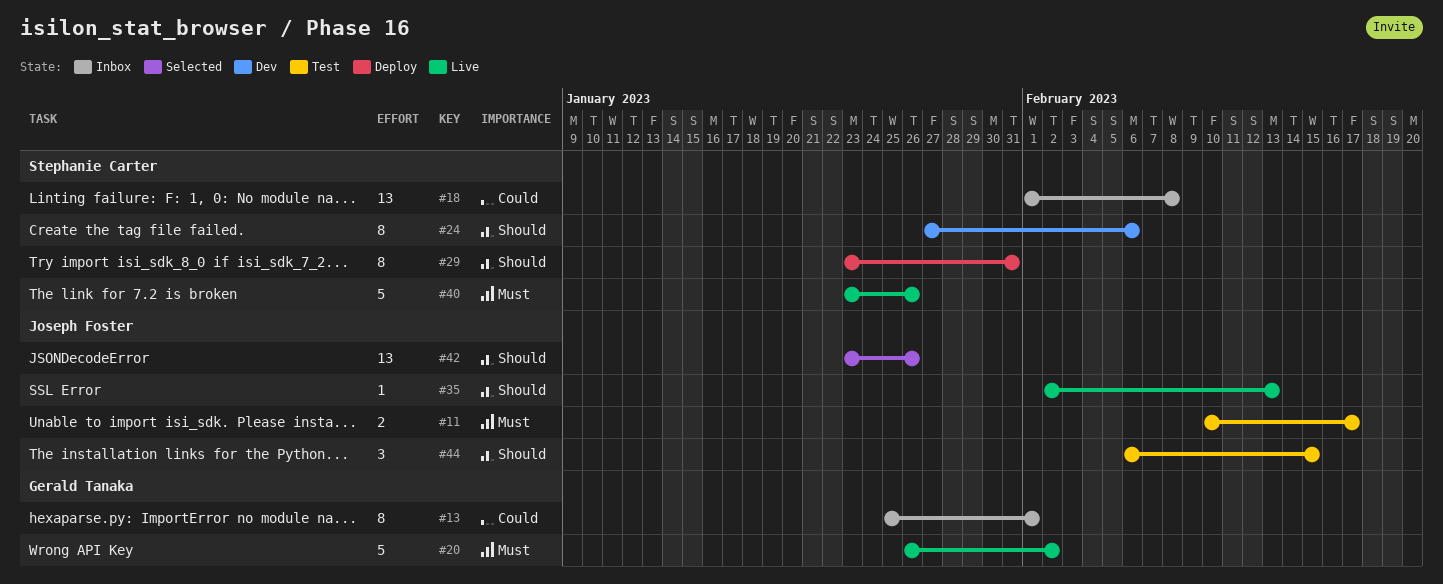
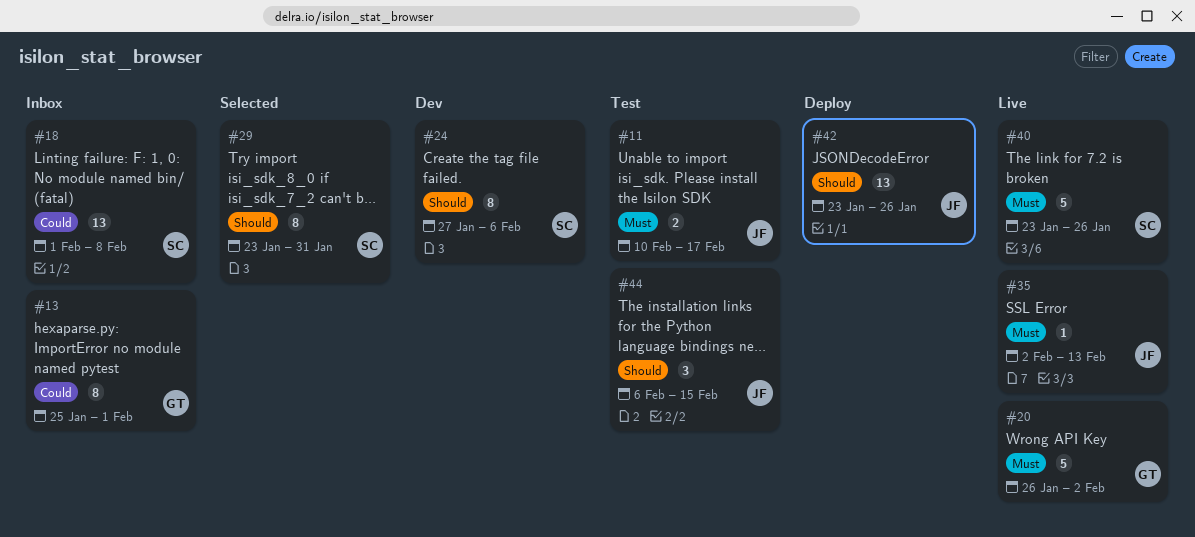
#29, status: Deploy -> Selected
#35, priority: Should -> Must
#42, status: Selected -> Deploy

